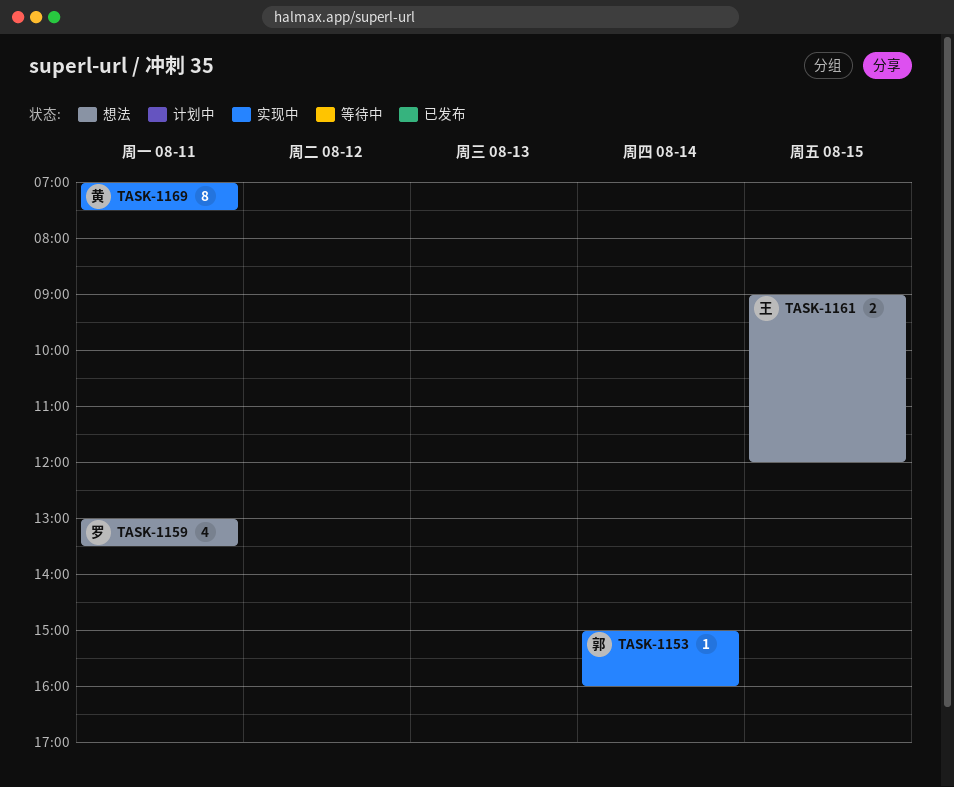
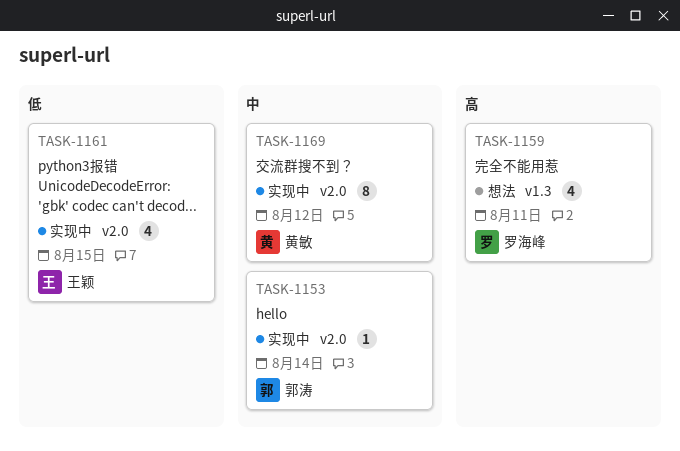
TASK-1161, status: 想法 -> 实现中
TASK-1161, estimate: 2 -> 4
TASK-1169, day: Aug 11 -> Aug 12

